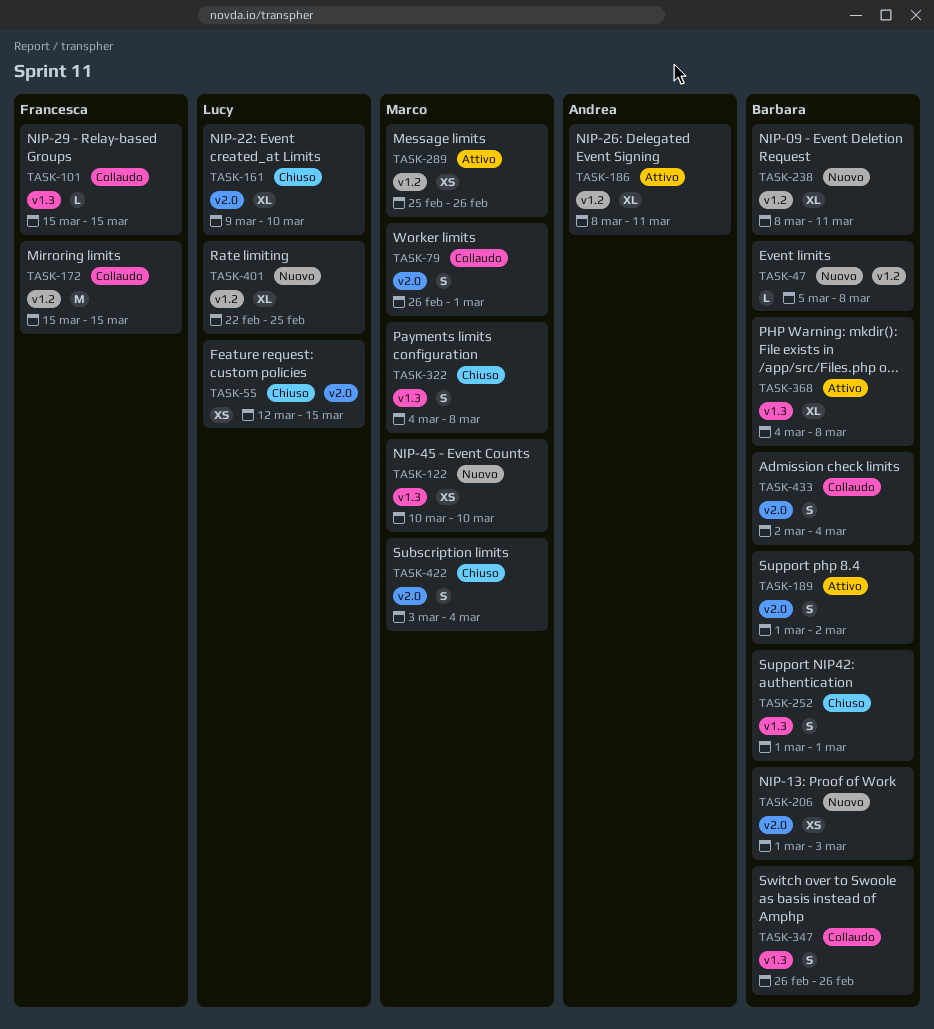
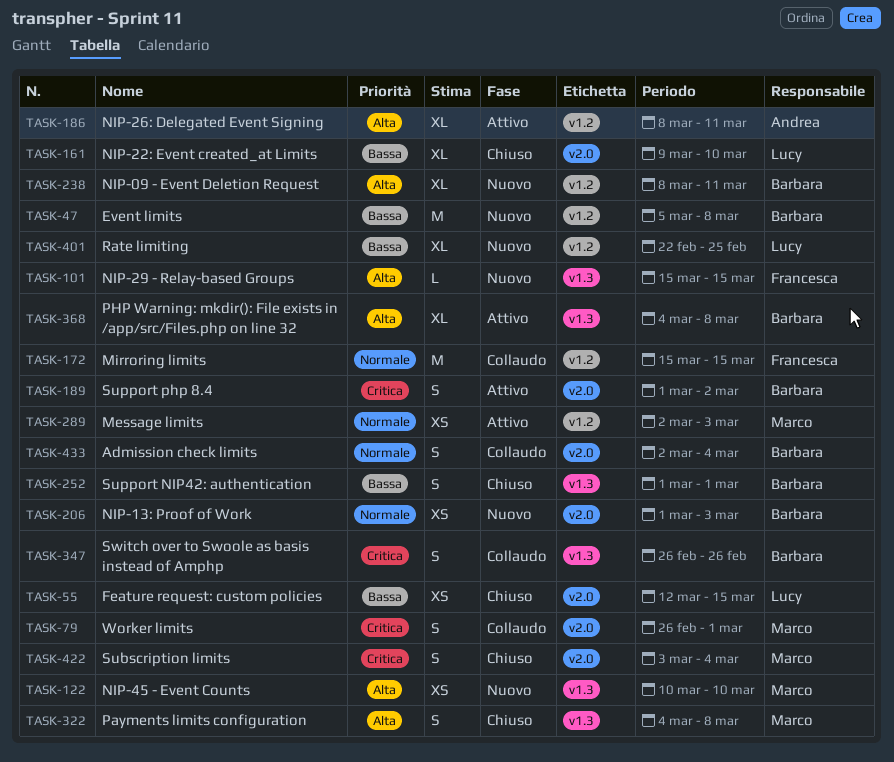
TASK-47, estimate: L -> M
TASK-101, status: Collaudo -> Nuovo
TASK-289, start: Feb 25 -> Mar 2
TASK-289, due: Feb 26 -> Mar 3

